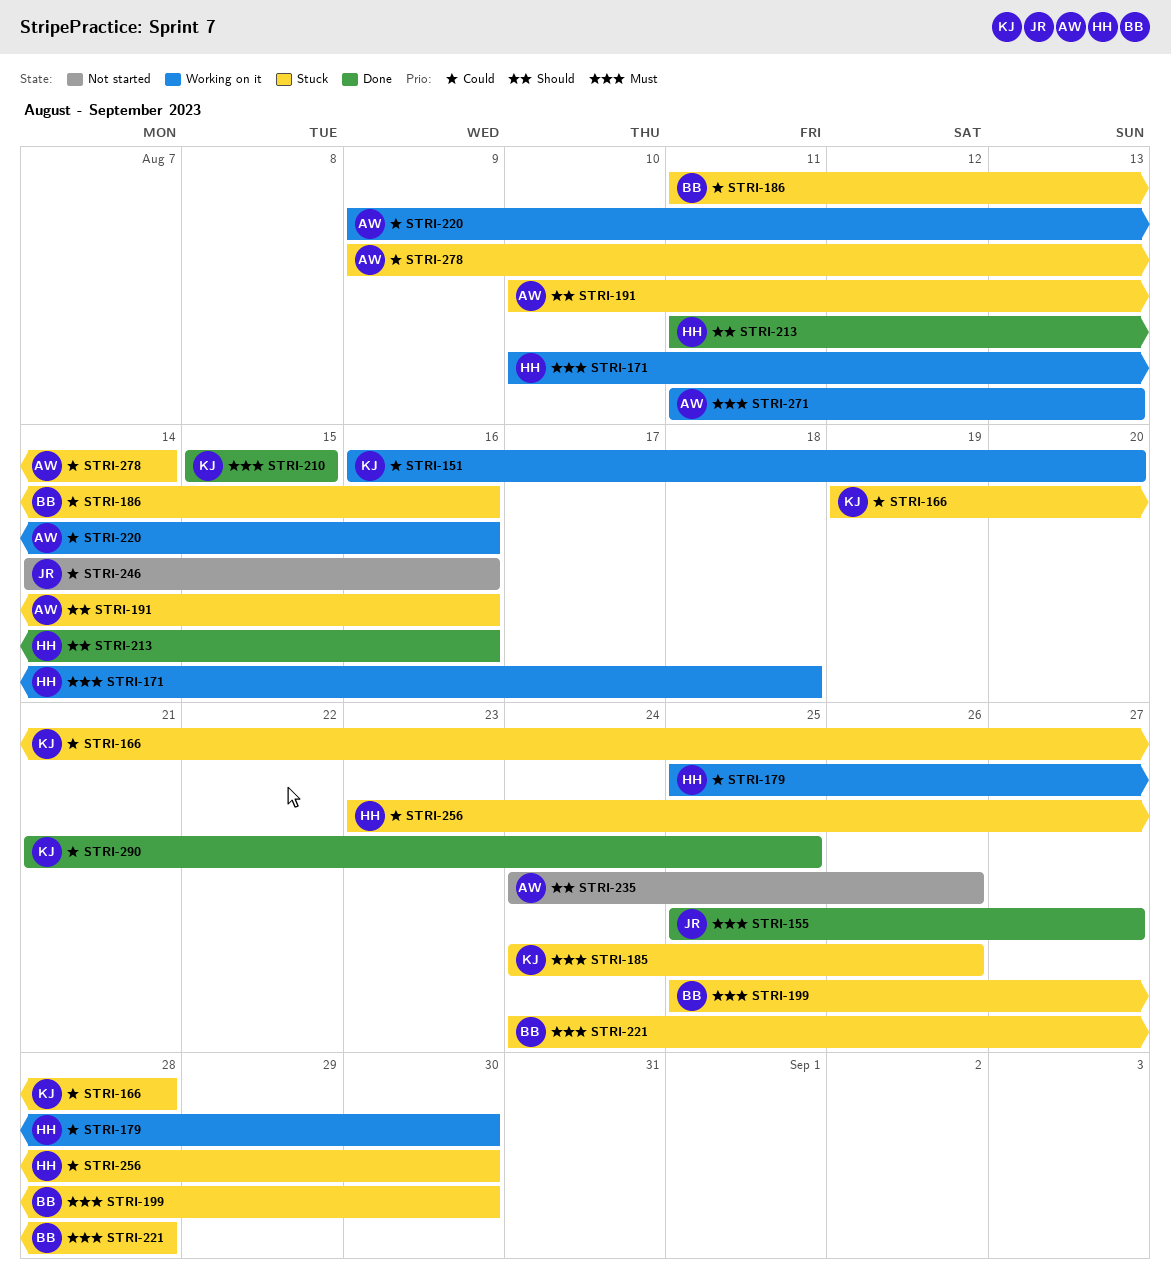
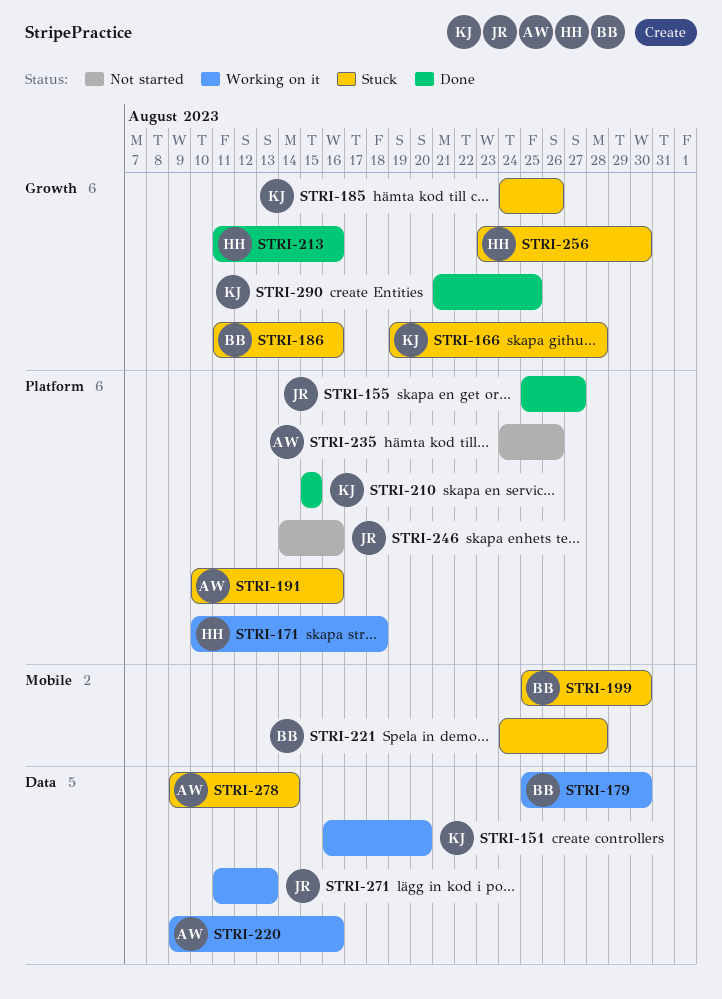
STRI-179, owner: HH -> BB
STRI-271, owner: AW -> JR

